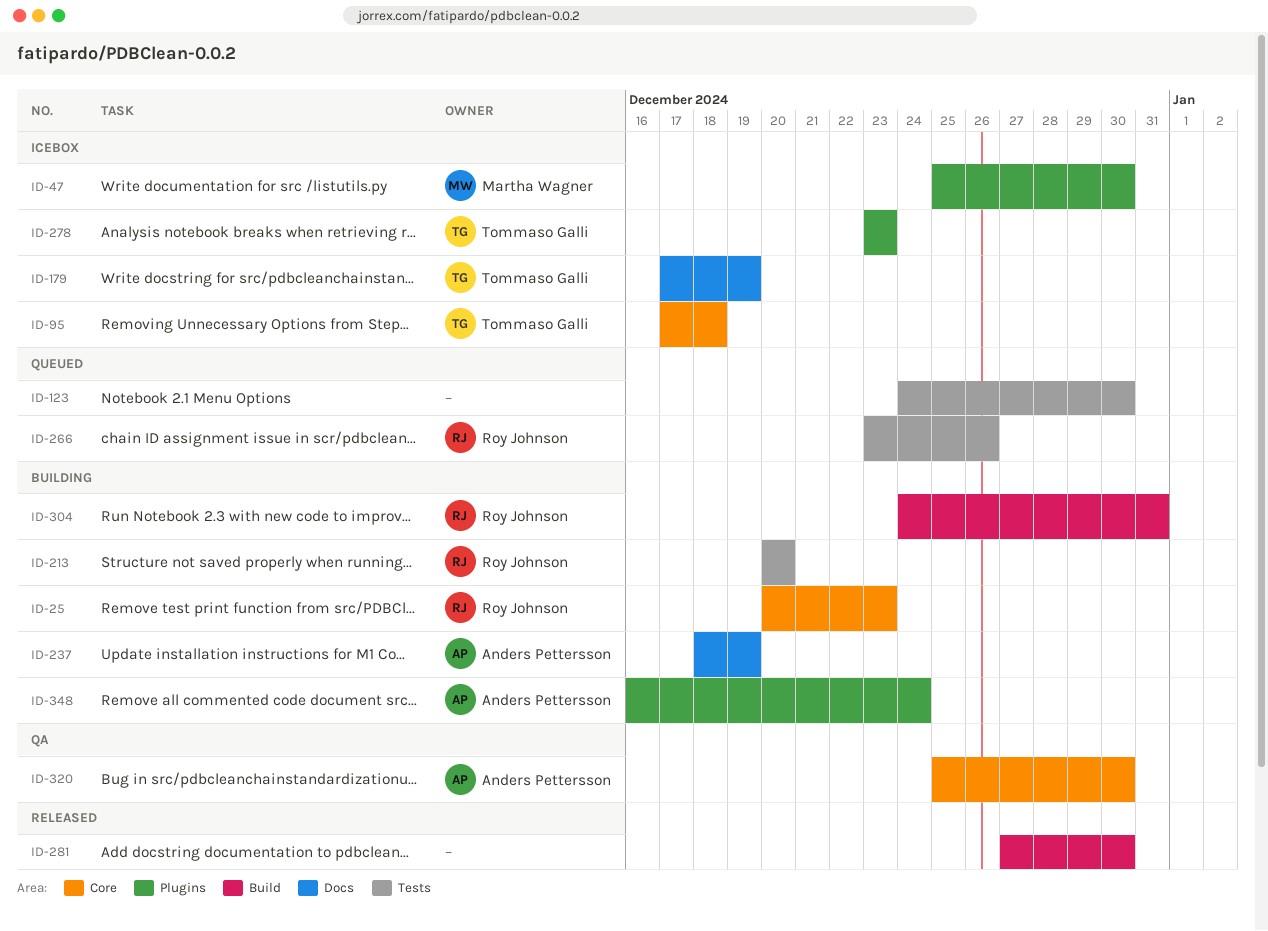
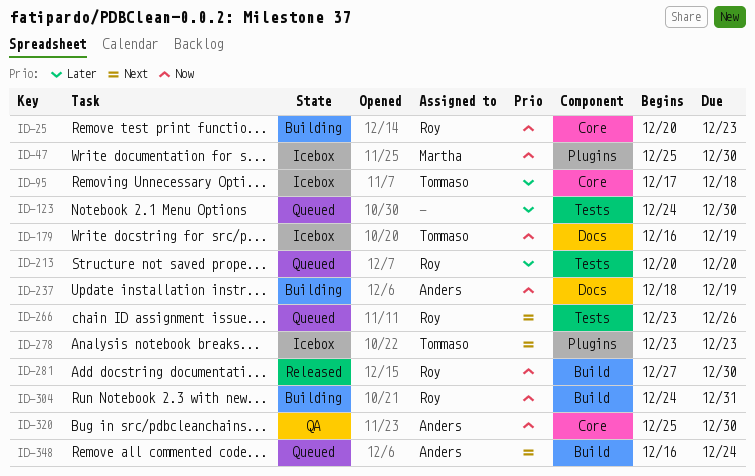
ID-179, start: Dec 17 -> Dec 16
ID-213, status: Building -> Queued
ID-281, owner: none -> Roy Johnson
ID-348, status: Building -> Queued
ID-348, label: Plugins -> Build

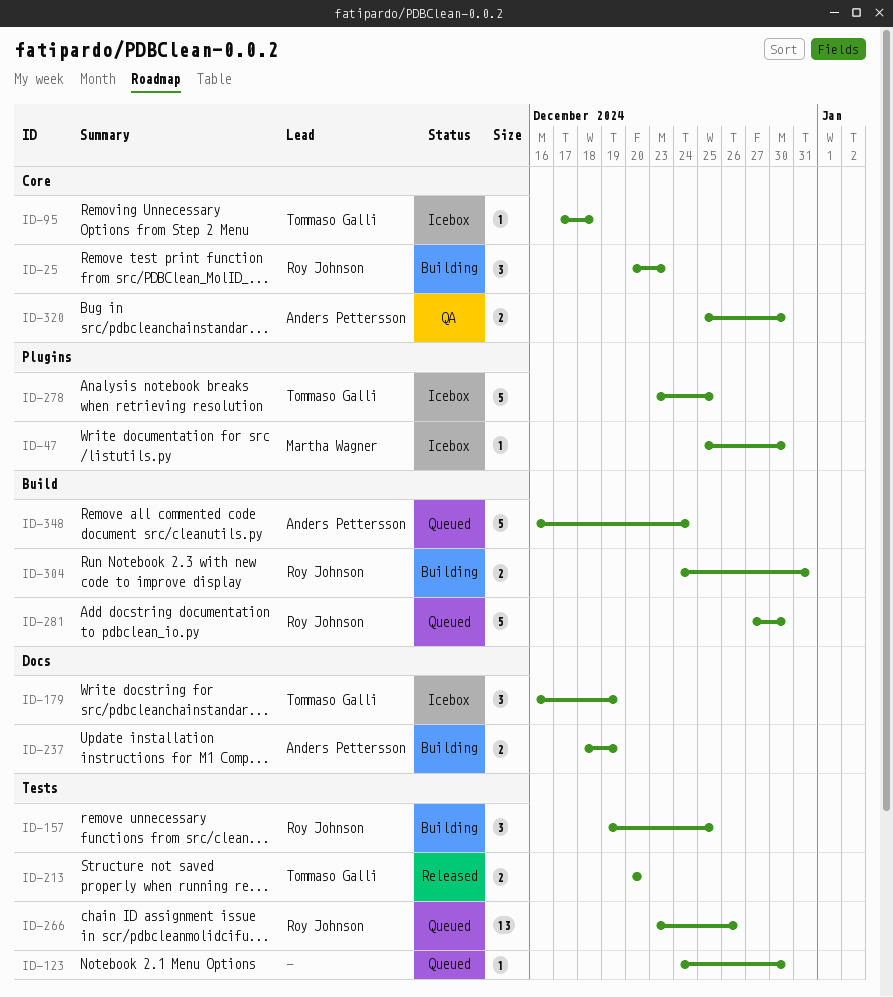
ID-157: none -> present
ID-213, status: Queued -> Released
ID-213, owner: Roy Johnson -> Tommaso Galli
ID-278, due: Dec 23 -> Dec 25
ID-281, status: Released -> Queued

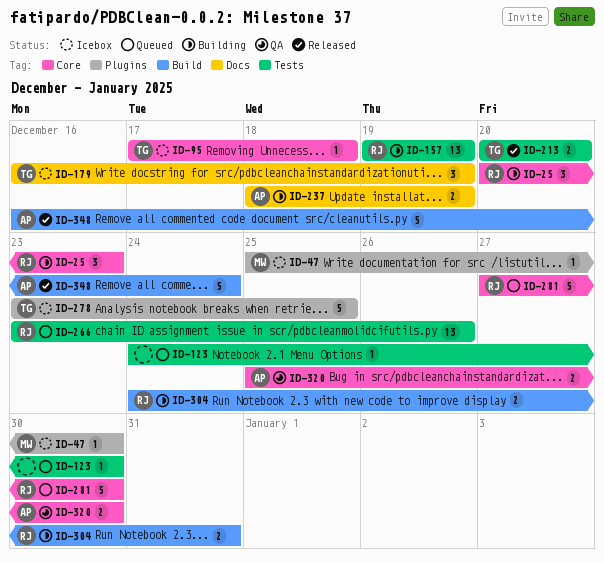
ID-157, estimate: 3 -> 13
ID-157, due: Dec 25 -> Dec 19
ID-281, label: Build -> Core
ID-348, status: Queued -> Released

